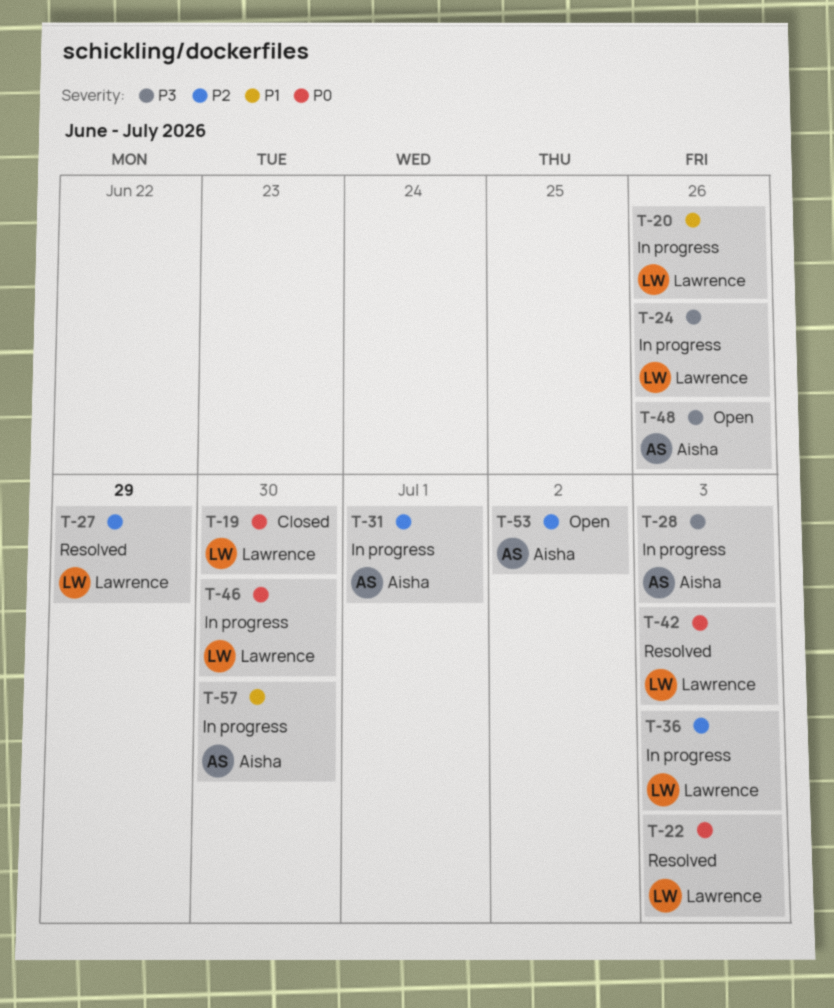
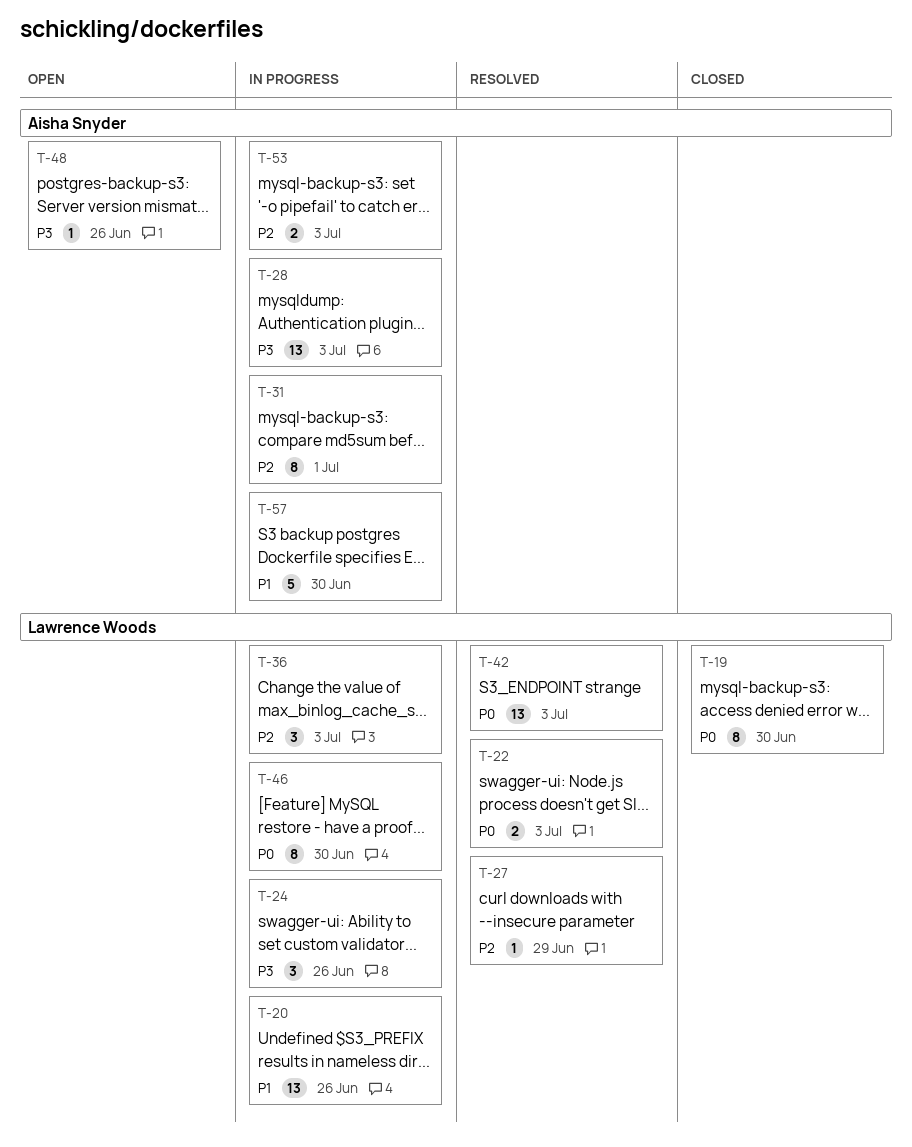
T-53, status: Open -> In progress
T-53, due: Jul 2 -> Jul 3

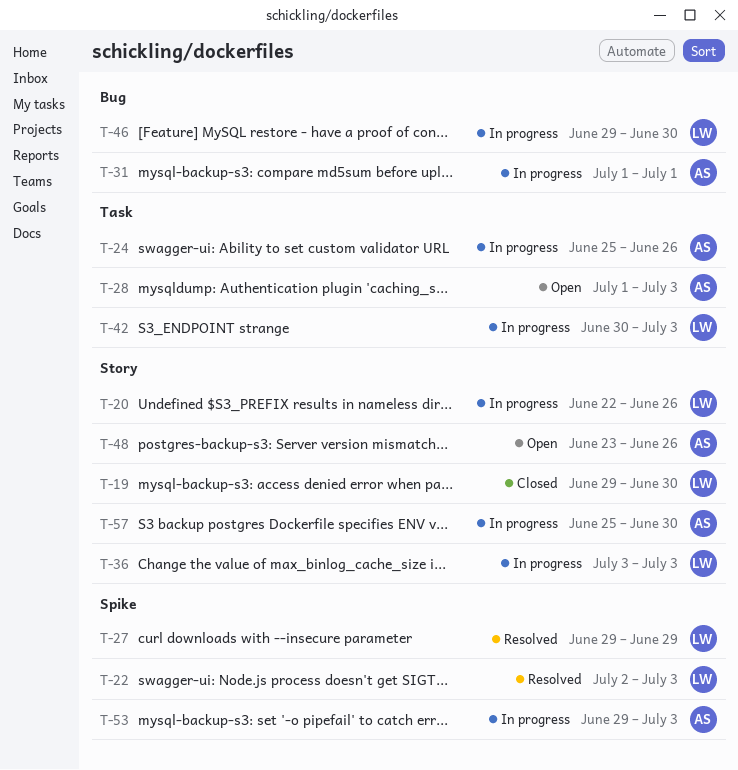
T-24, owner: Lawrence Woods -> Aisha Snyder
T-28, status: In progress -> Open
T-42, status: Resolved -> In progress

